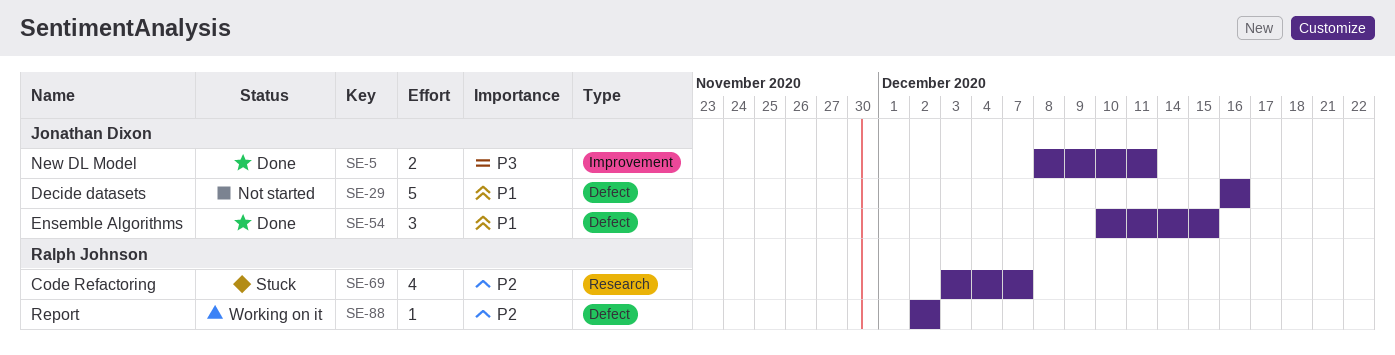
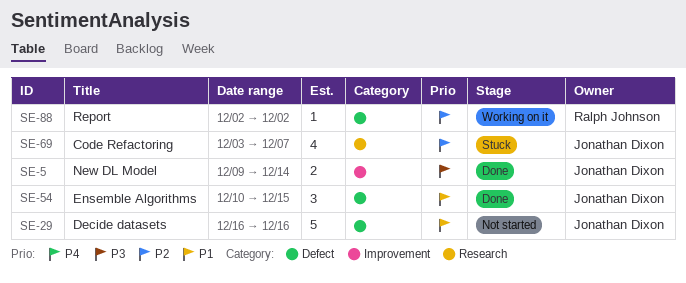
SE-5, start: Dec 8 -> Dec 9
SE-5, due: Dec 11 -> Dec 14
SE-69, owner: Ralph Johnson -> Jonathan Dixon

